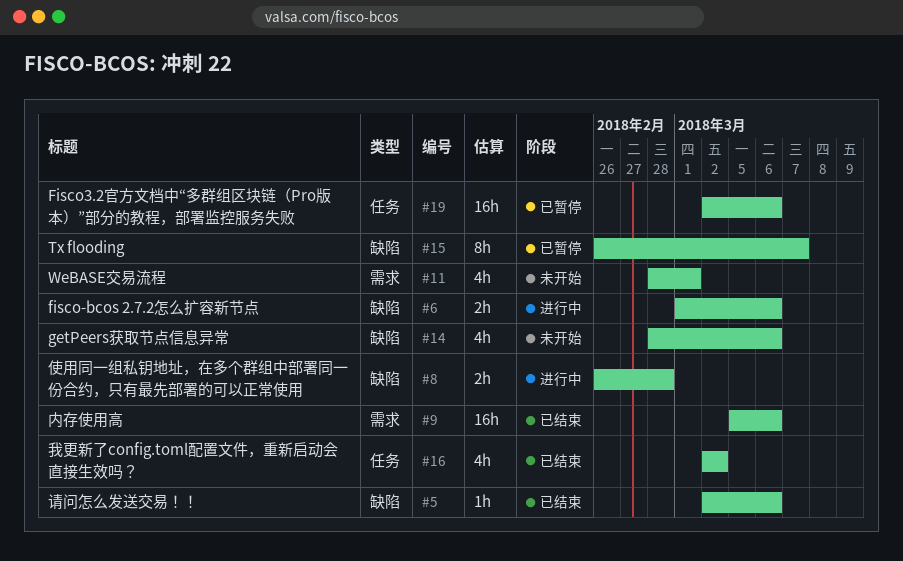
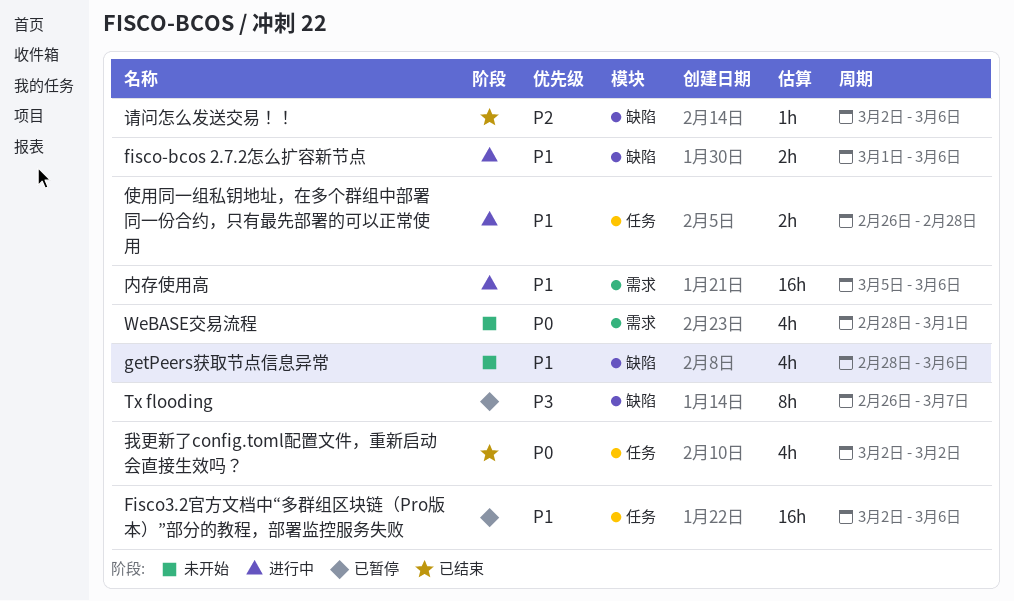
使用同一组私钥地址，在多个群组中部署同一份合约，只有最先部署的可以正常使用, label: 缺陷 -> 任务
内存使用高, status: 已结束 -> 进行中

